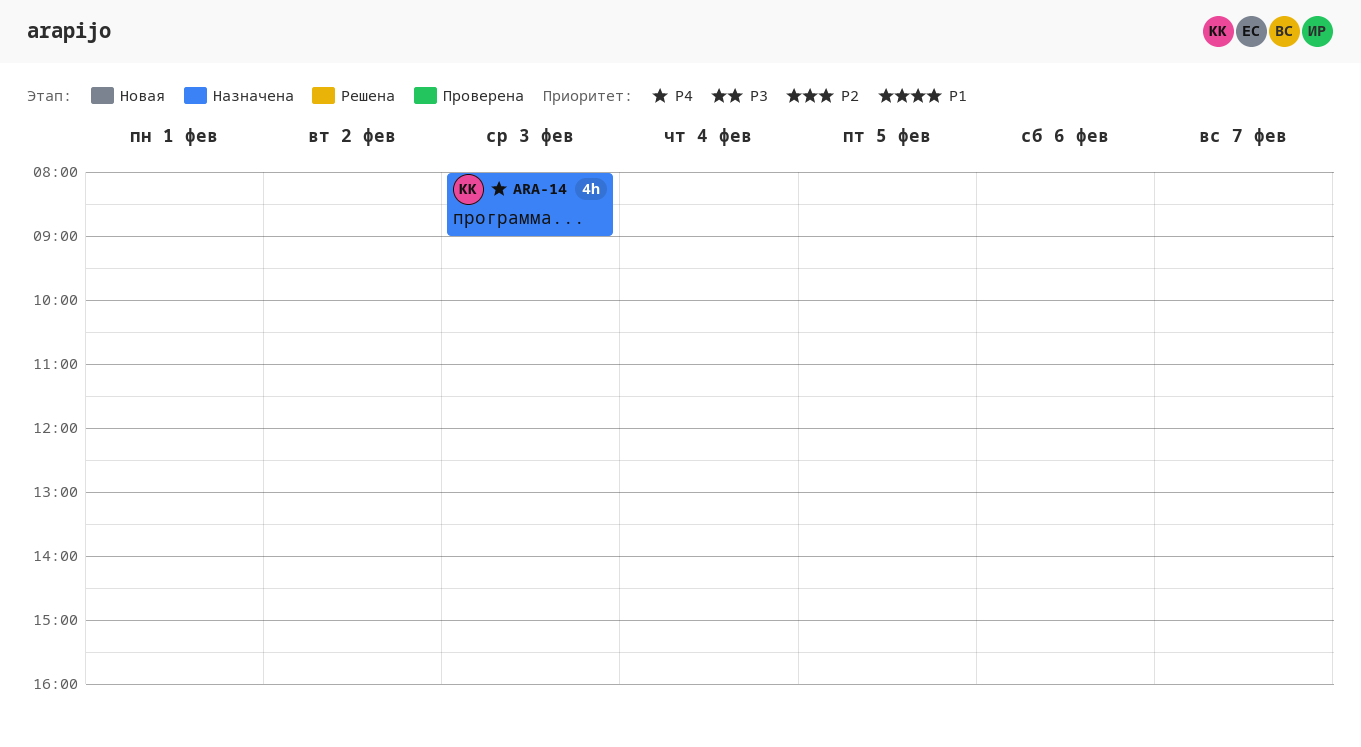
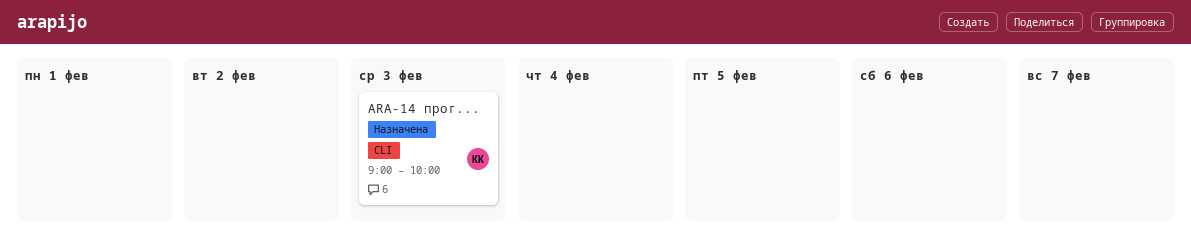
ARA-14, begins: 08:00 -> 09:00
ARA-14, ends: 09:00 -> 10:00

